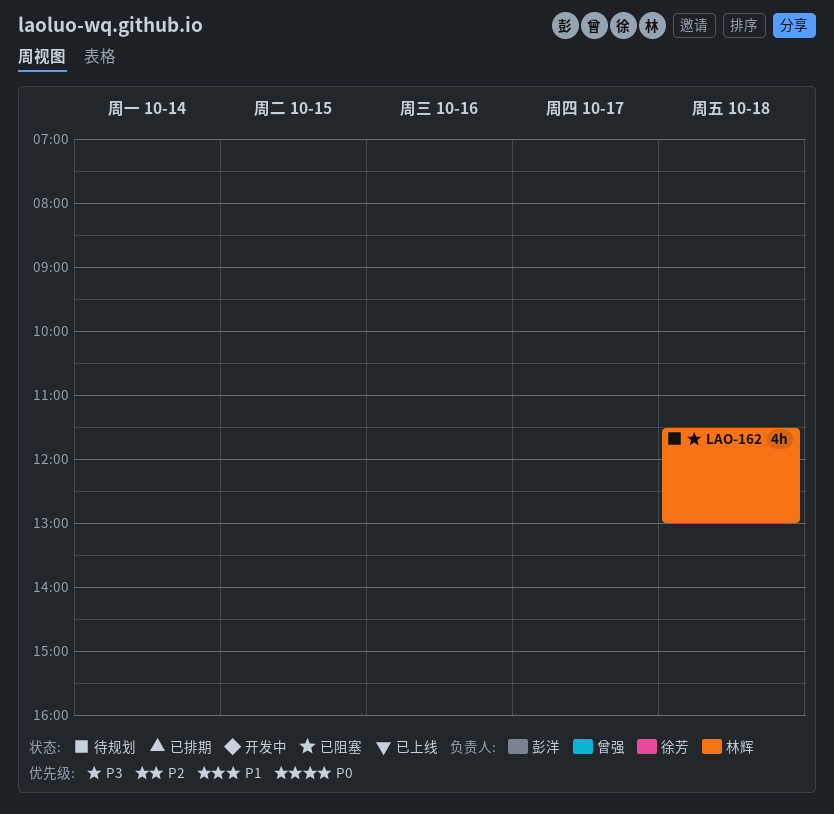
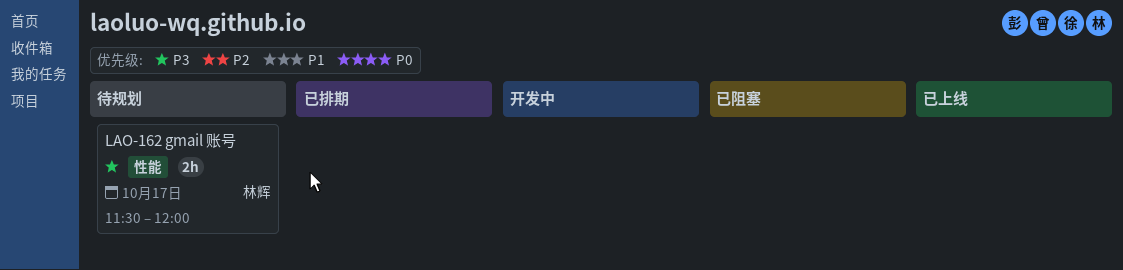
LAO-162, estimate: 4h -> 2h
LAO-162, day: Oct 18 -> Oct 17
LAO-162, ends: 13:00 -> 12:00

